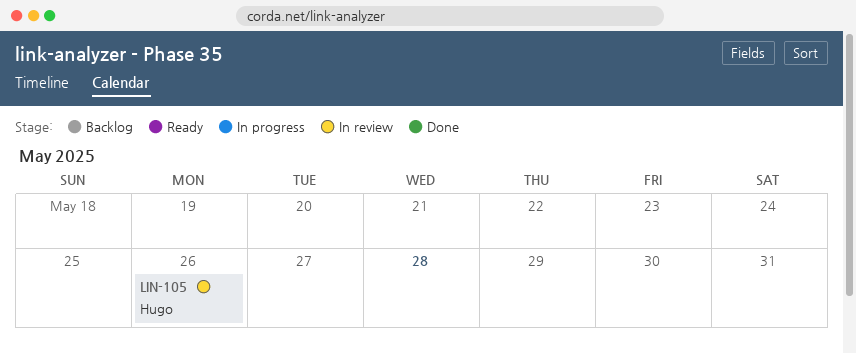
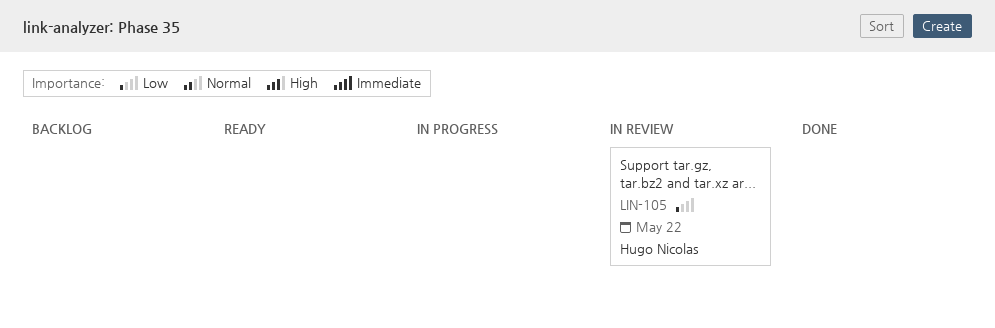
LIN-105, due: May 26 -> May 22

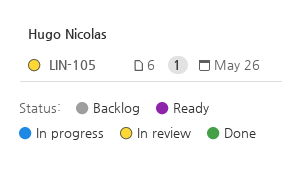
LIN-105, due: May 22 -> May 26

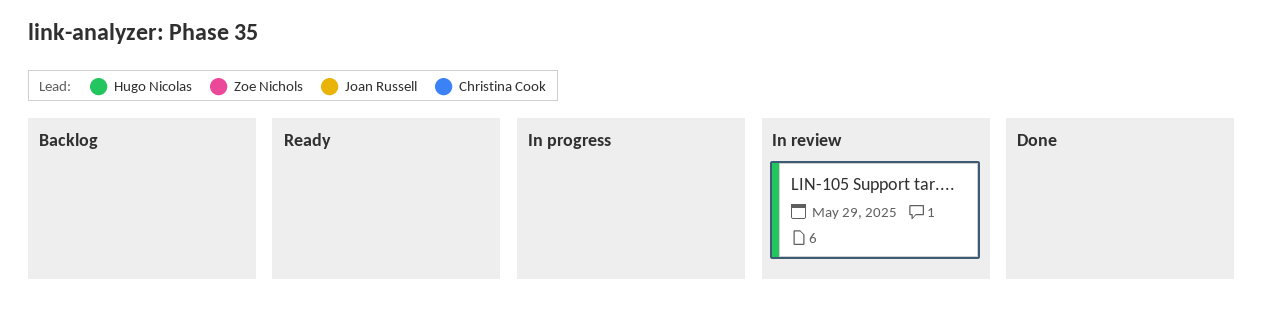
LIN-105, due: May 26 -> May 29

